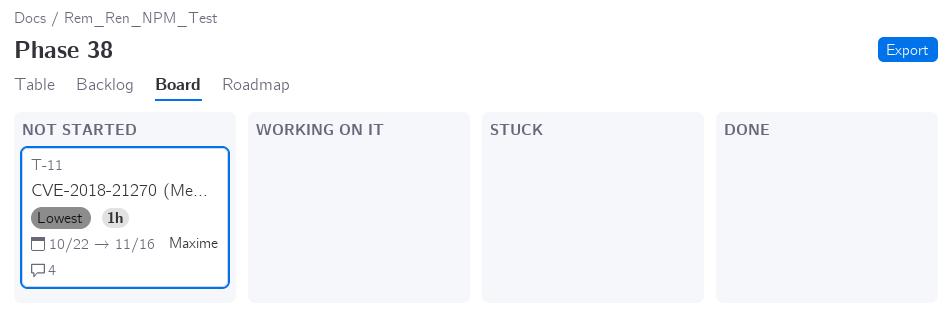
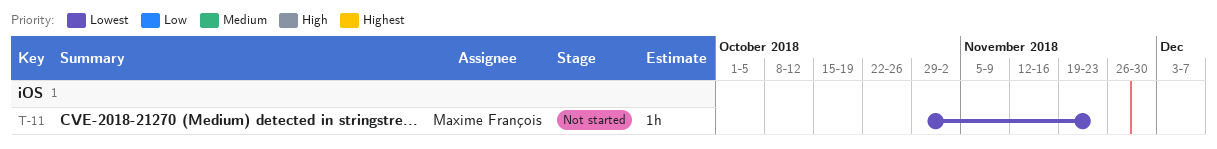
T-11, start: Oct 22 -> Oct 29
T-11, due: Nov 16 -> Nov 23

